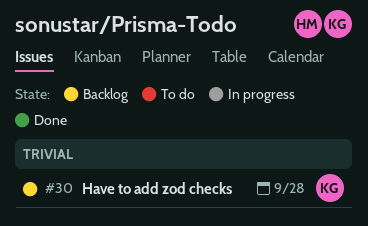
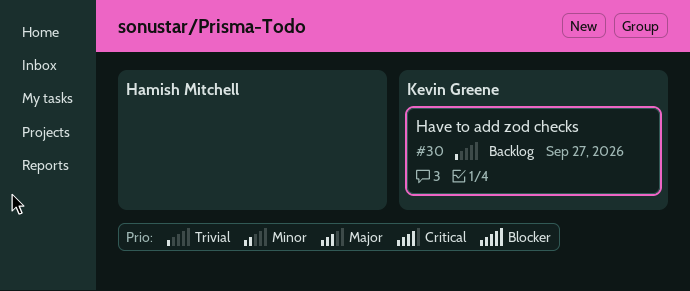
#30, due: Sep 28 -> Sep 27

